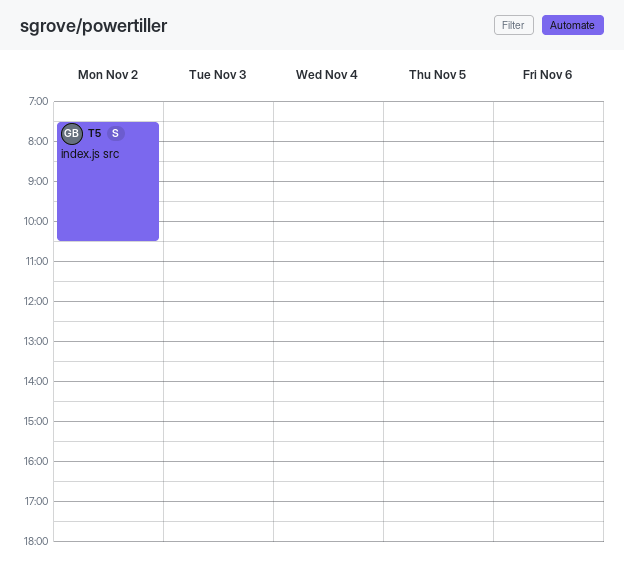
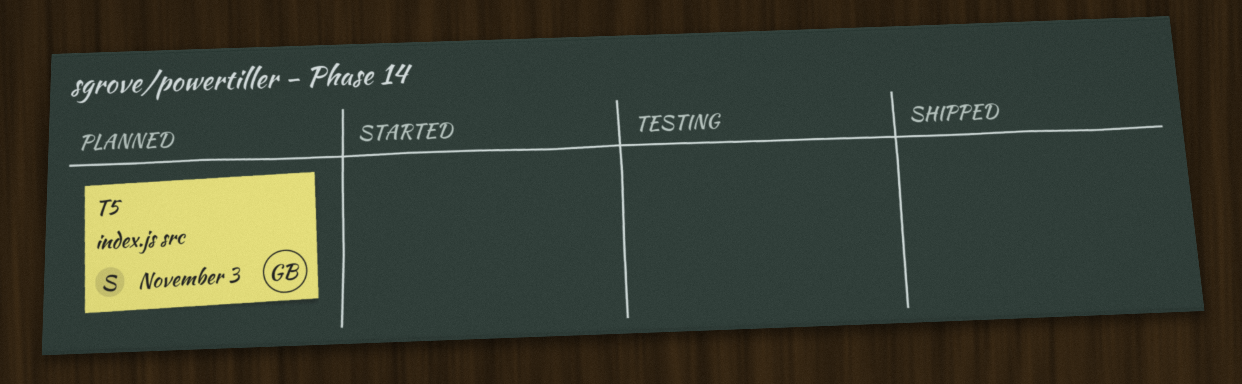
T5, day: Nov 2 -> Nov 3

